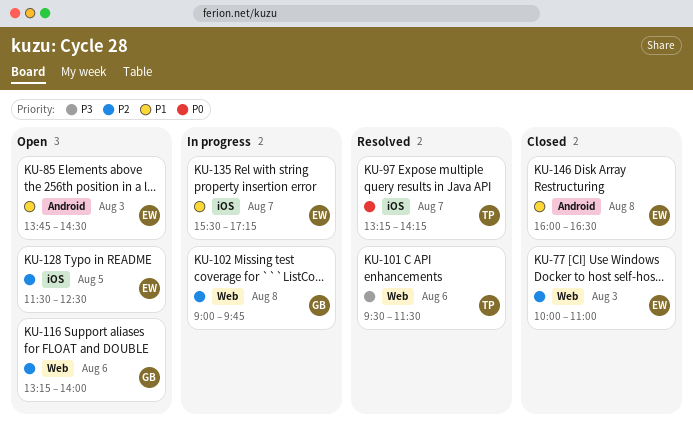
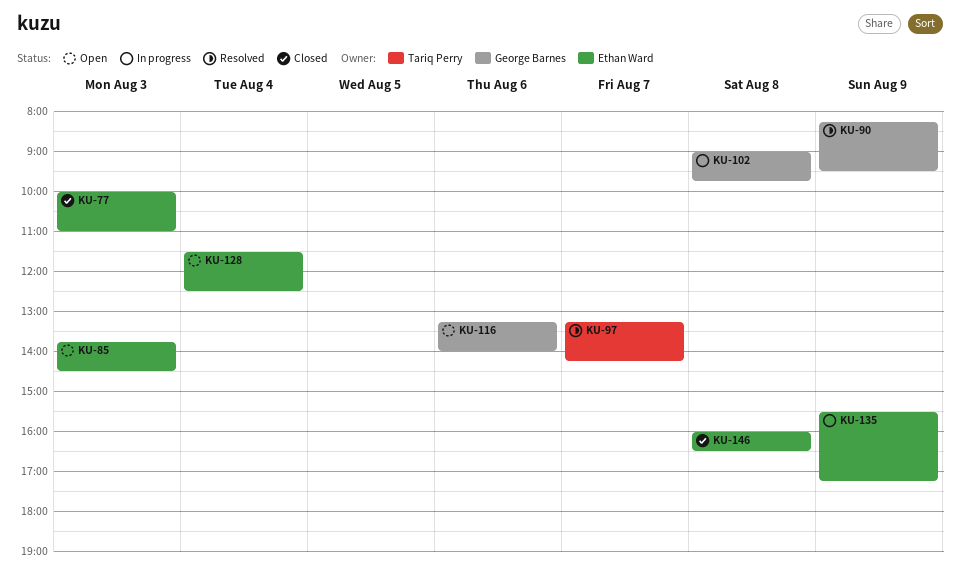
KU-90: none -> present
KU-101: present -> none
KU-128, day: Aug 5 -> Aug 4
KU-135, day: Aug 7 -> Aug 9

